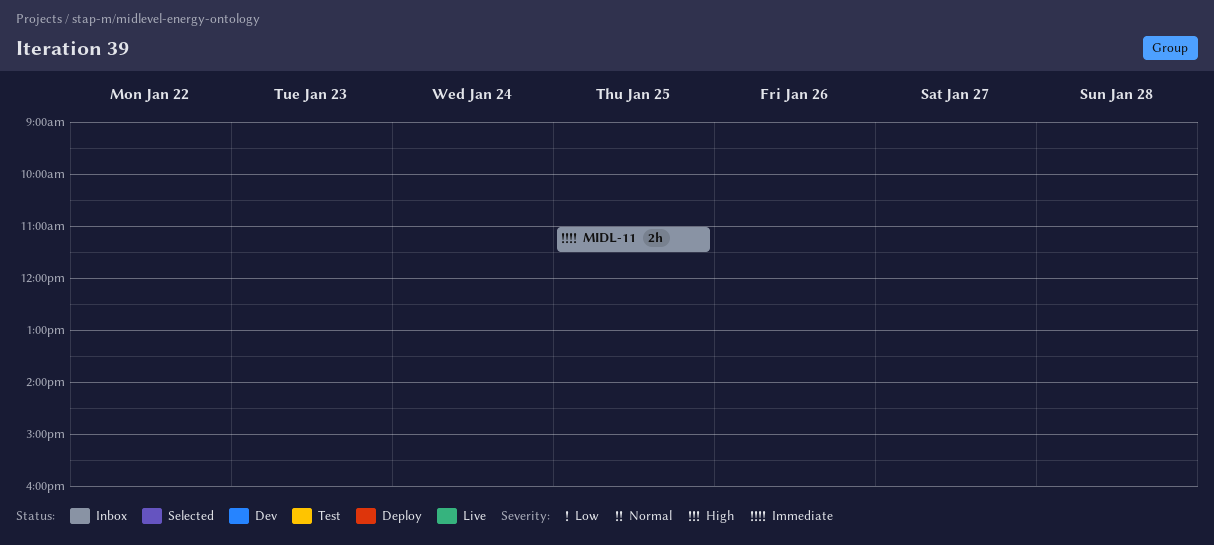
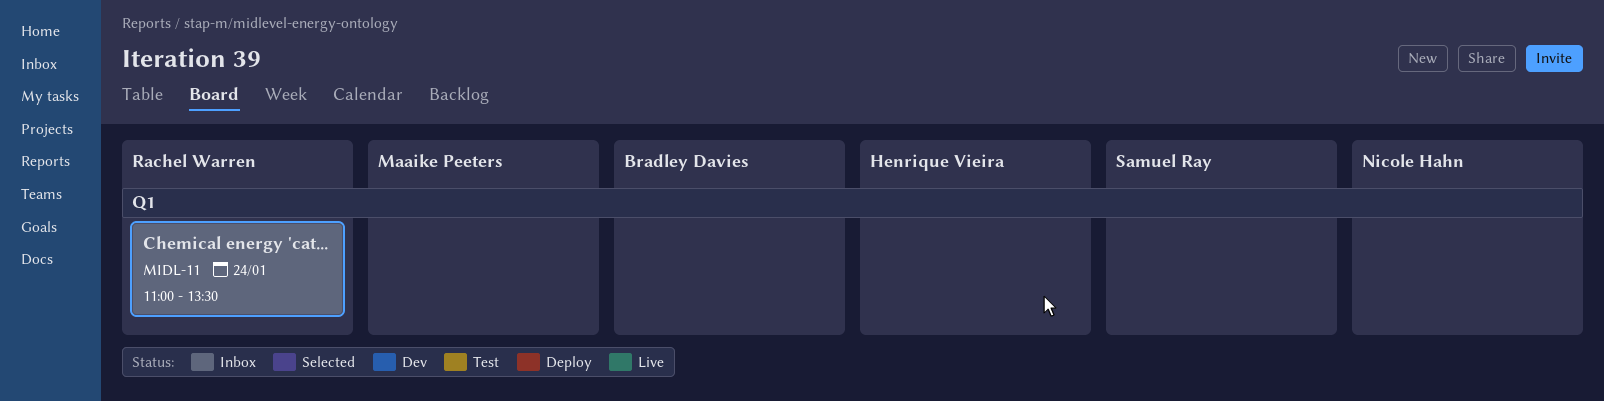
MIDL-11, day: Jan 25 -> Jan 24
MIDL-11, ends: 11:30 -> 13:30

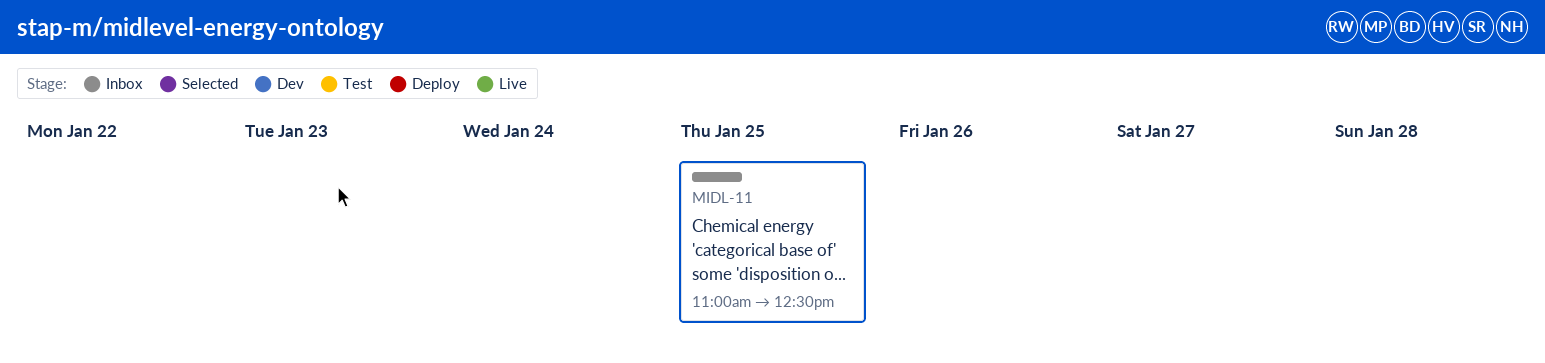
MIDL-11, day: Jan 24 -> Jan 25
MIDL-11, ends: 13:30 -> 12:30

